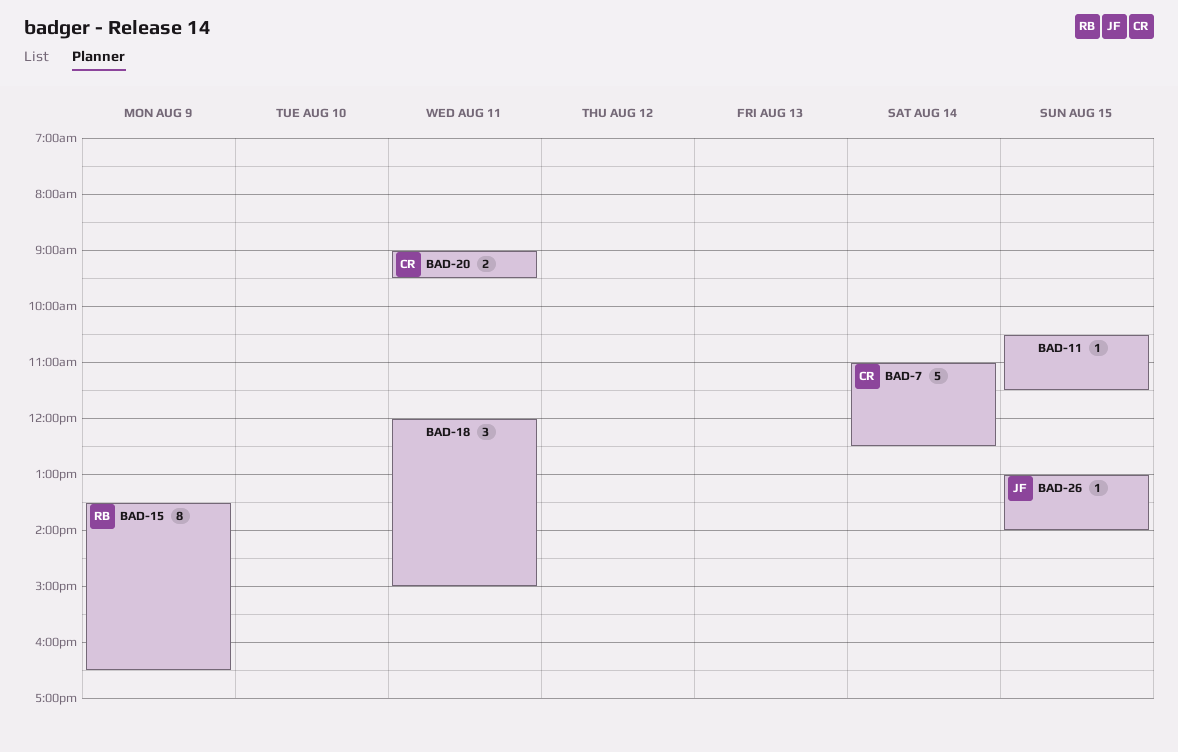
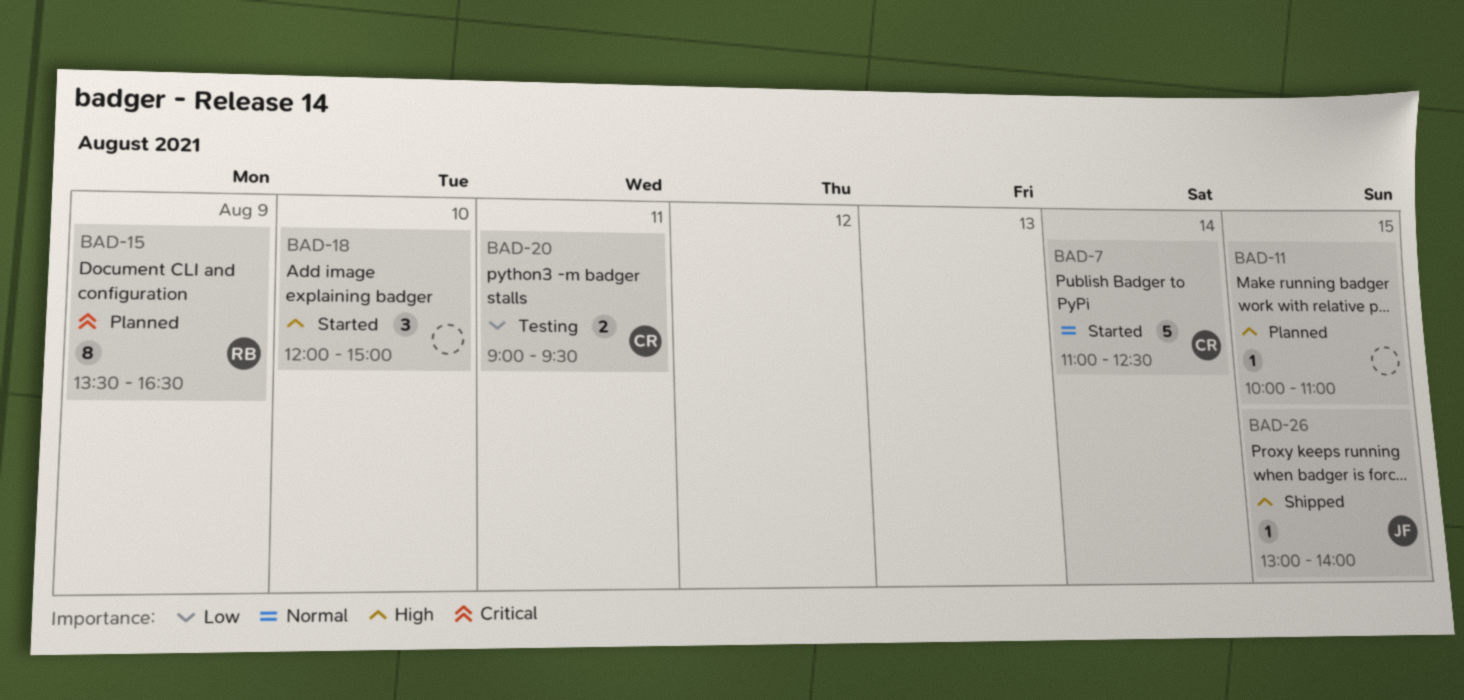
BAD-11, begins: 10:30 -> 10:00
BAD-11, ends: 11:30 -> 11:00
BAD-18, day: Aug 11 -> Aug 10

